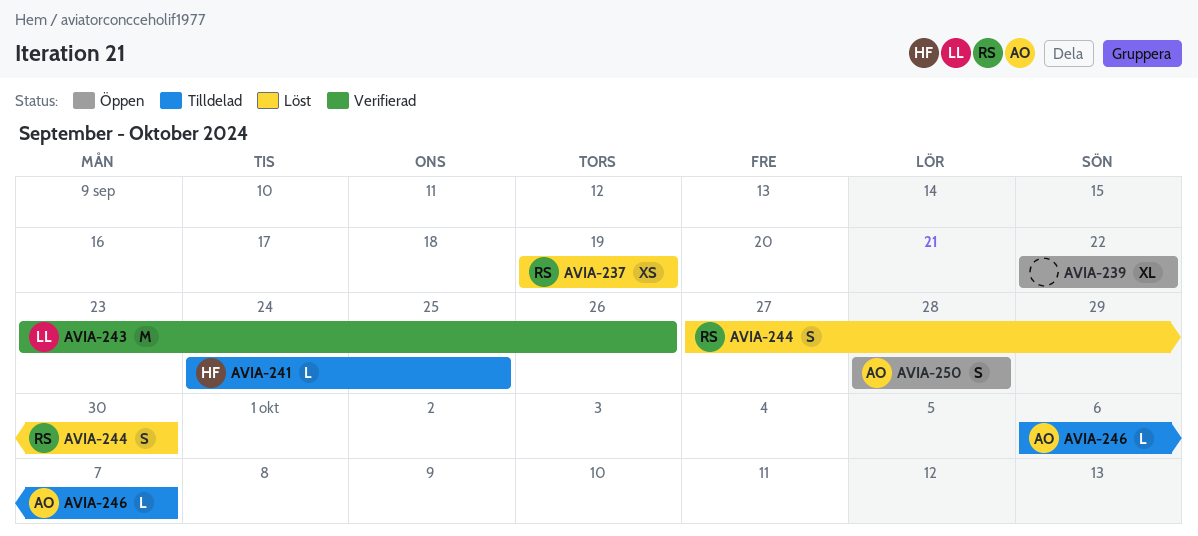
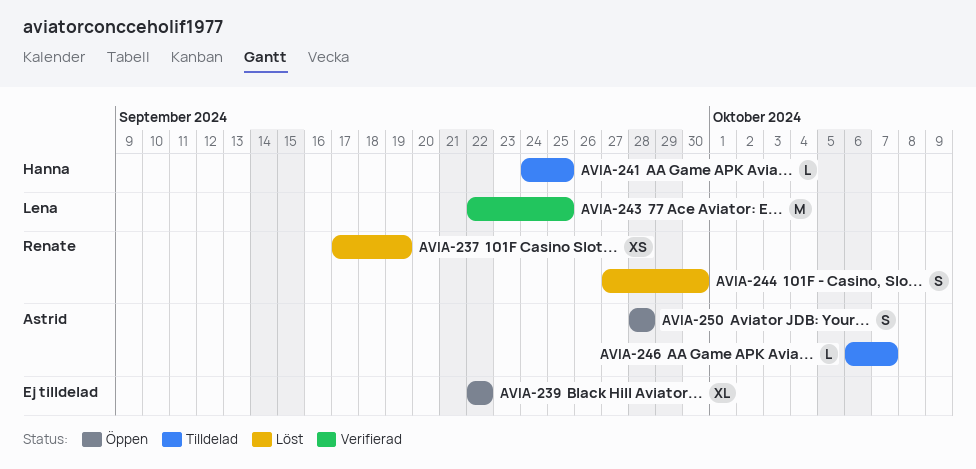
AVIA-237, start: Sep 19 -> Sep 17
AVIA-243, start: Sep 23 -> Sep 22
AVIA-243, due: Sep 26 -> Sep 25

